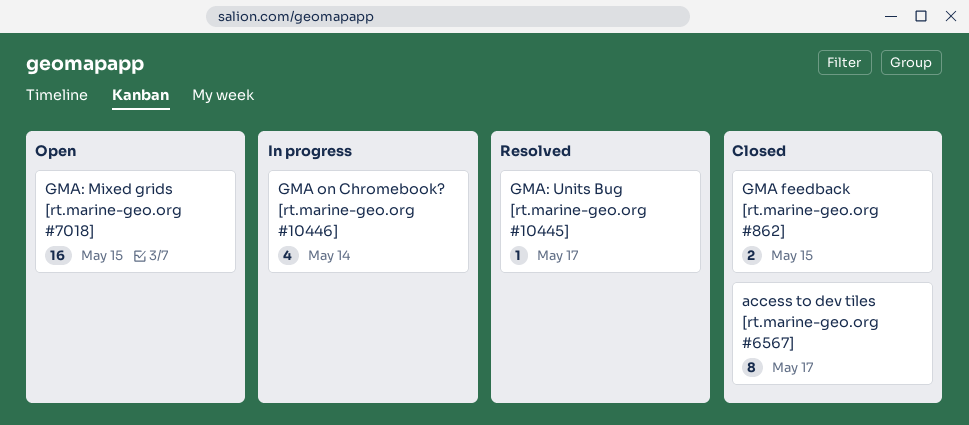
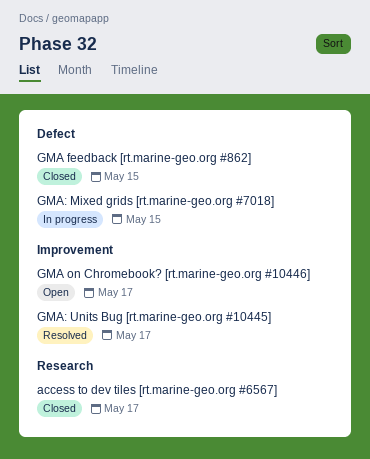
GMA on Chromebook? [rt.marine-geo.org #10446], status: In progress -> Open
GMA on Chromebook? [rt.marine-geo.org #10446], due: May 14 -> May 17
GMA: Mixed grids [rt.marine-geo.org #7018], status: Open -> In progress

